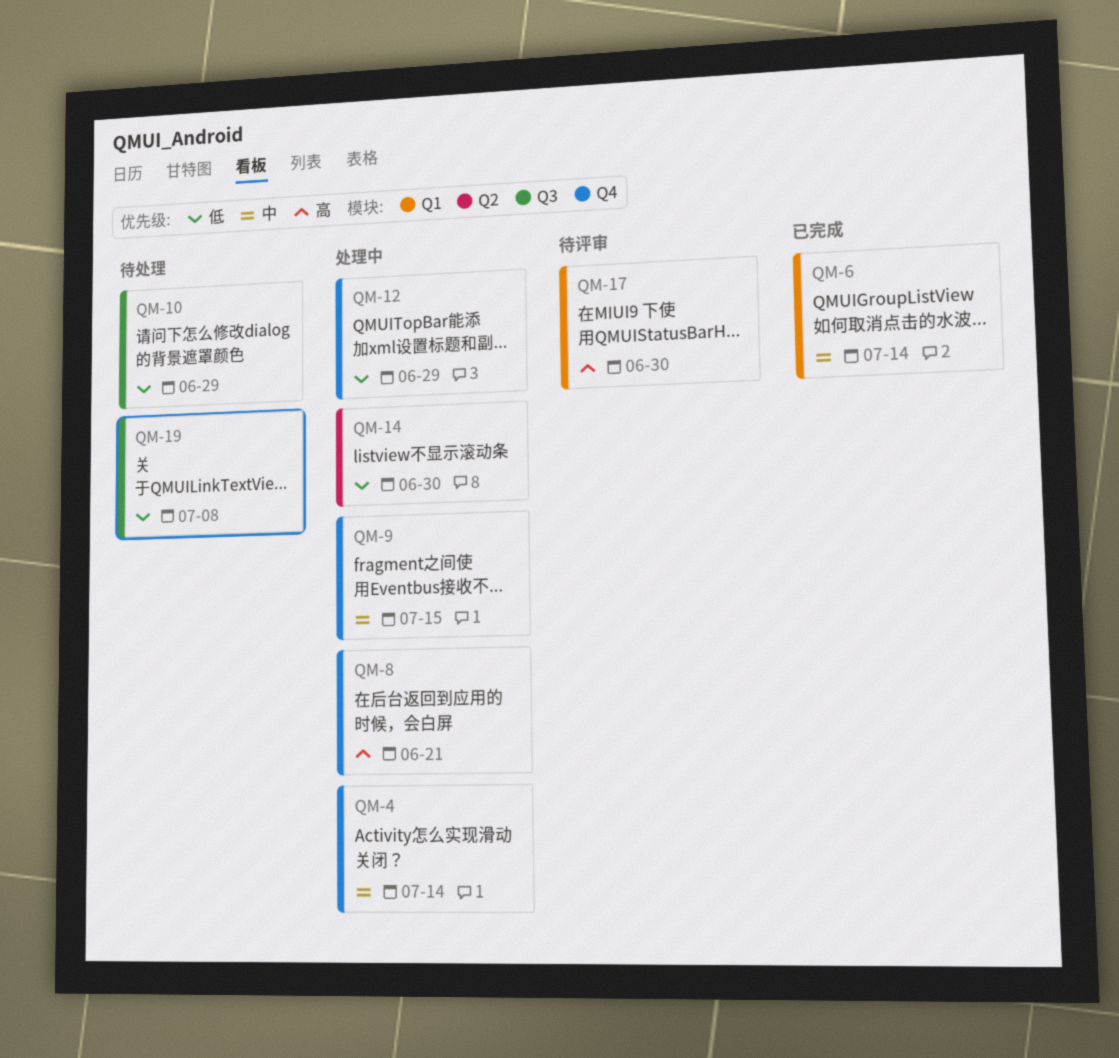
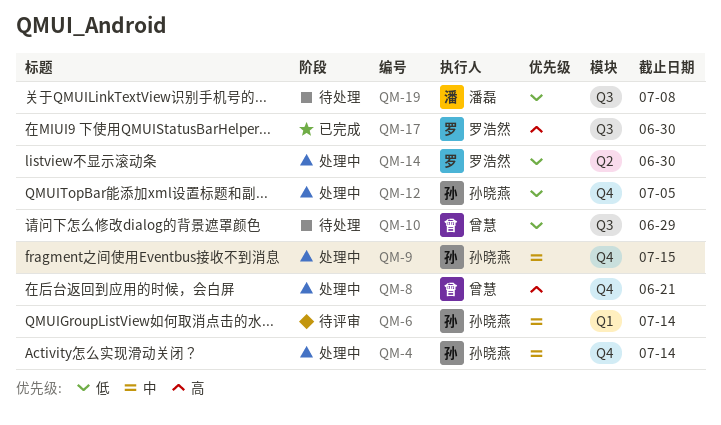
QM-6, status: 已完成 -> 待评审
QM-12, due: Jun 29 -> Jul 5
QM-17, status: 待评审 -> 已完成
QM-17, label: Q1 -> Q3

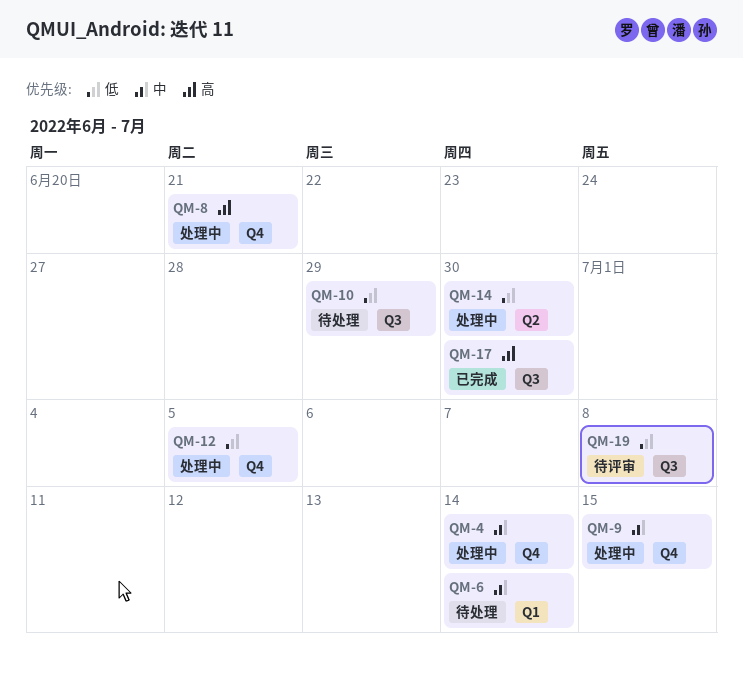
QM-6, status: 待评审 -> 待处理
QM-19, status: 待处理 -> 待评审

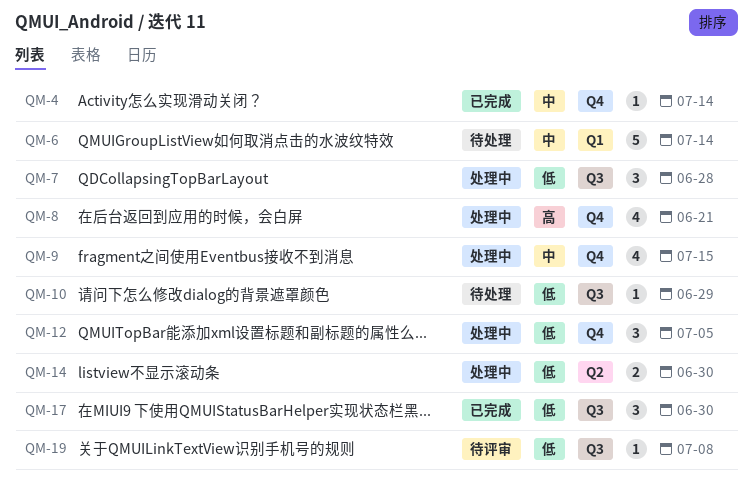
QM-4, status: 处理中 -> 已完成
QM-7: none -> present
QM-17, priority: 高 -> 低

